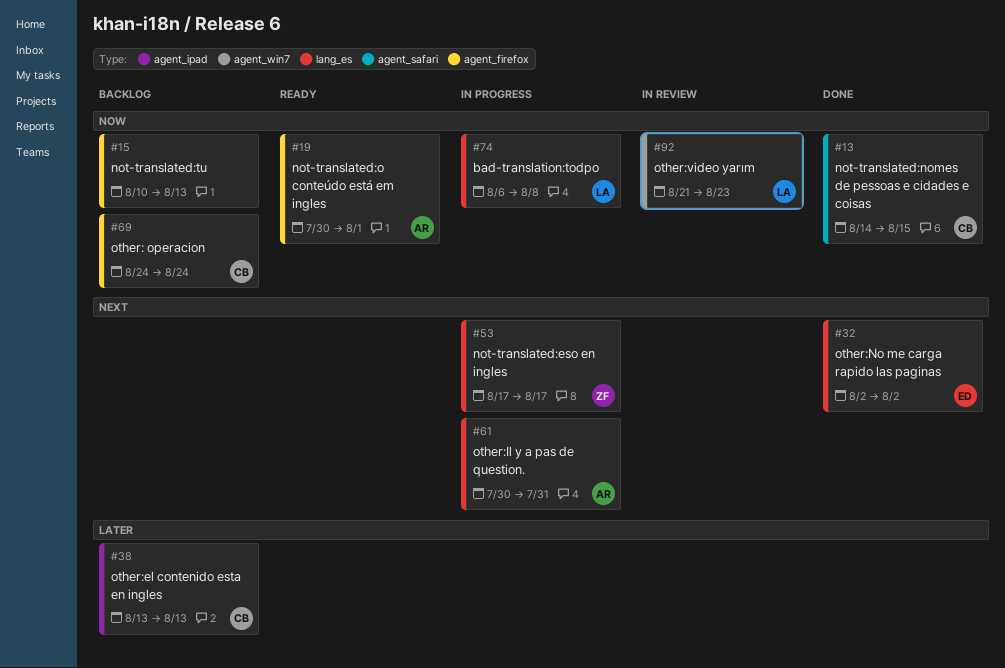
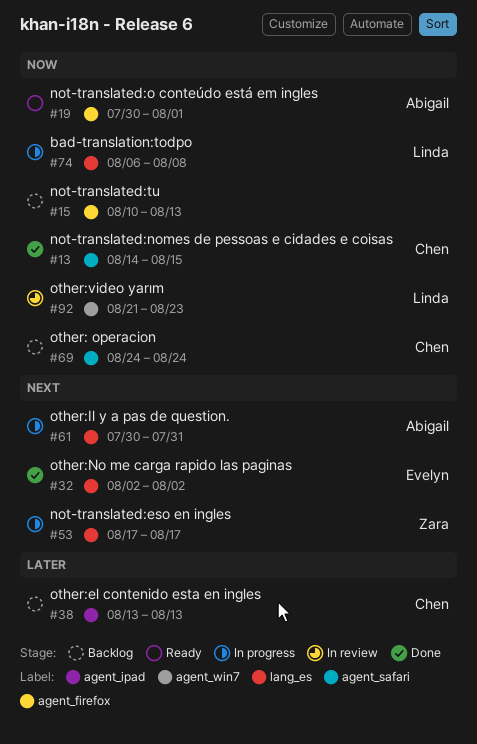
#69, label: agent_firefox -> agent_safari

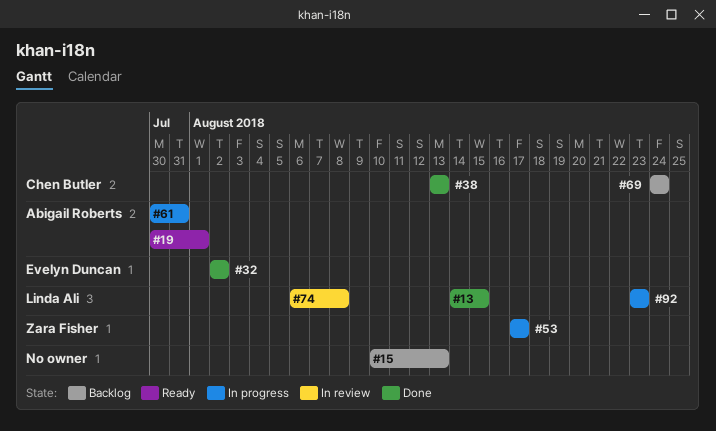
#13, owner: Chen Butler -> Linda Ali
#38, status: Backlog -> Done
#74, status: In progress -> In review
#92, status: In review -> In progress
#92, start: Aug 21 -> Aug 23

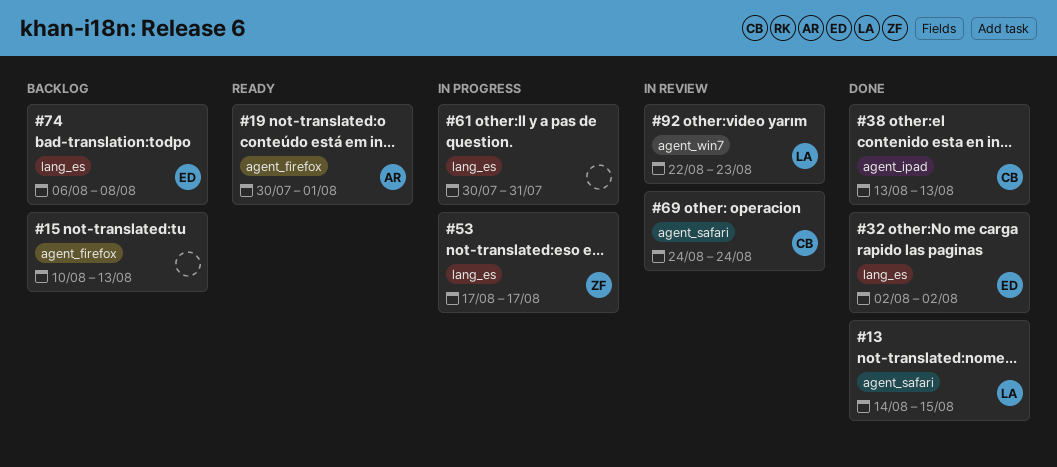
#61, owner: Abigail Roberts -> none
#69, status: Backlog -> In review
#74, status: In review -> Backlog
#74, owner: Linda Ali -> Evelyn Duncan
#92, status: In progress -> In review
#92, start: Aug 23 -> Aug 22

